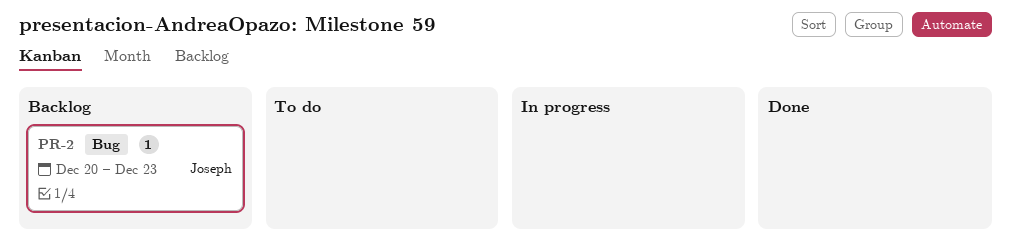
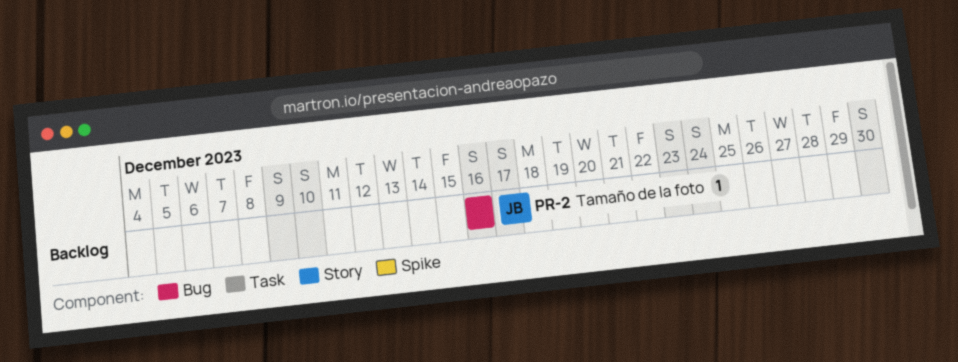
PR-2, start: Dec 20 -> Dec 16
PR-2, due: Dec 23 -> Dec 16

